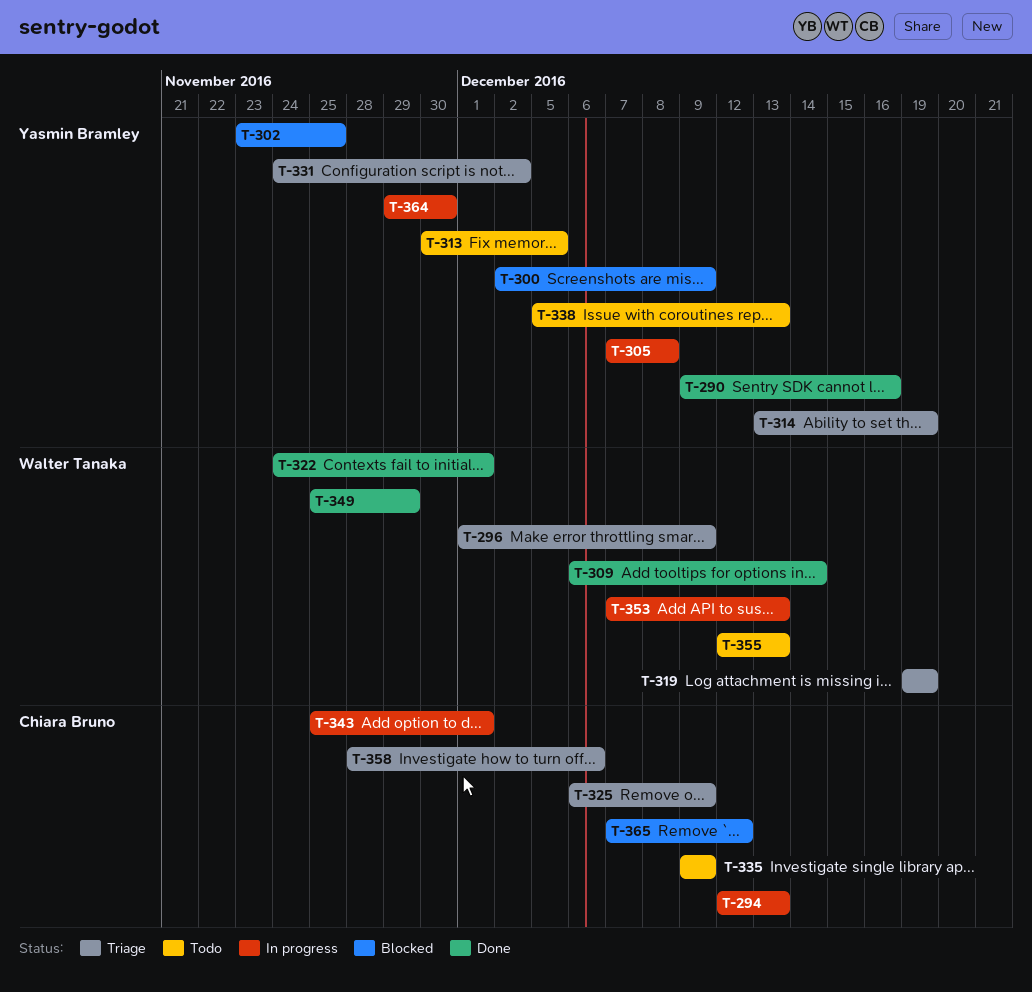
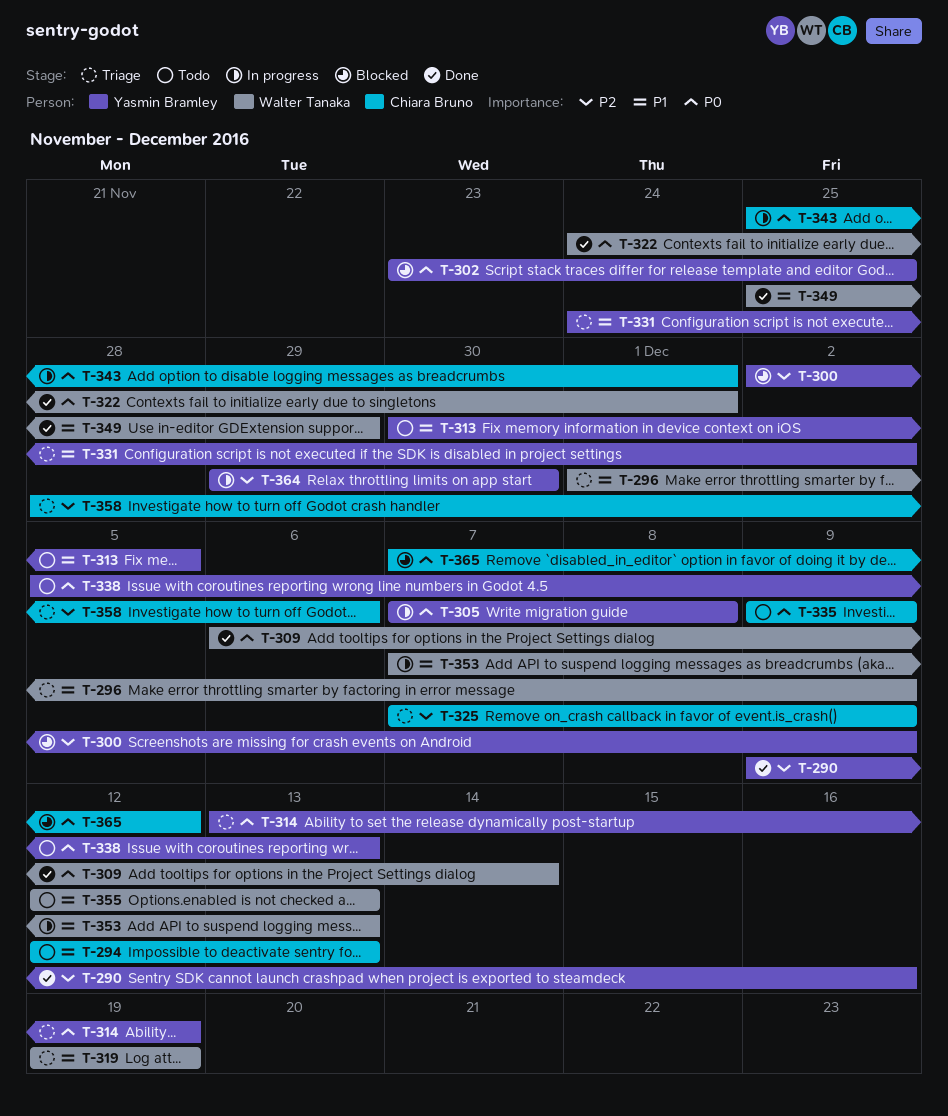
T-294, status: In progress -> Todo
T-325, start: Dec 6 -> Dec 7

